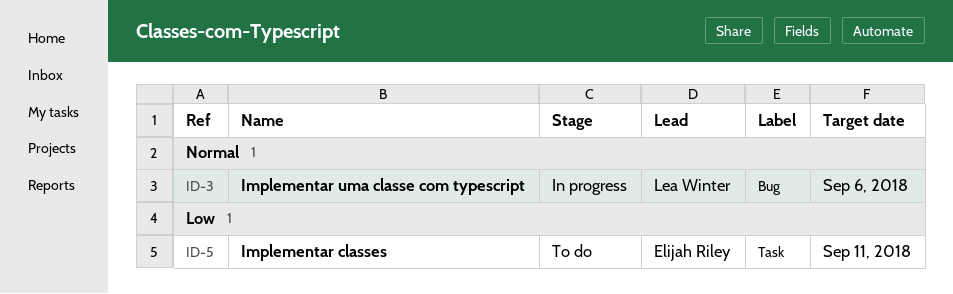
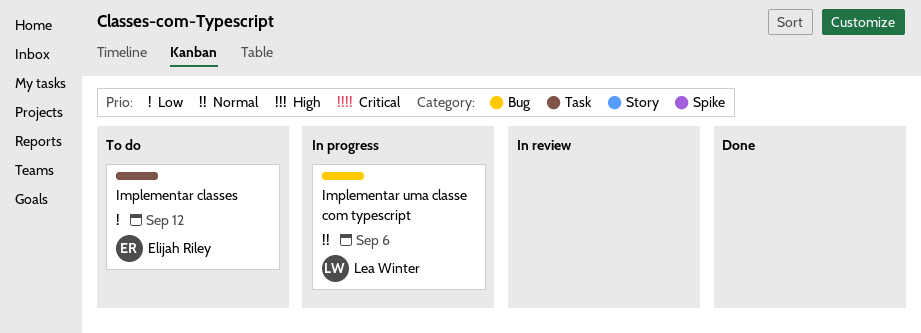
Implementar classes, due: Sep 11 -> Sep 12

